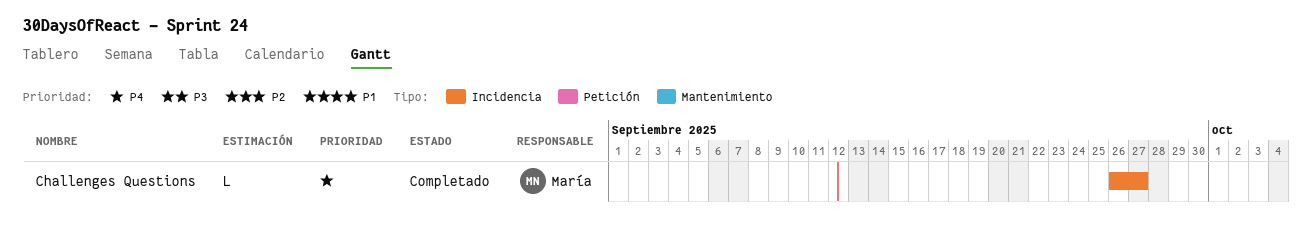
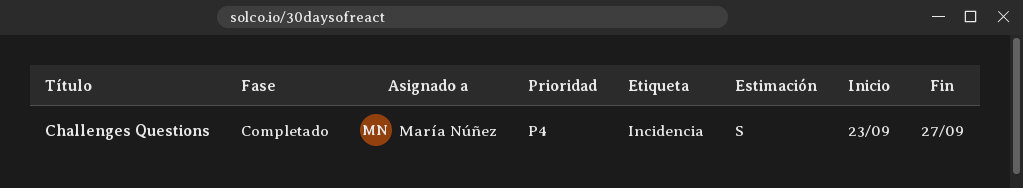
Challenges Questions, estimate: L -> S
Challenges Questions, start: Sep 26 -> Sep 23

